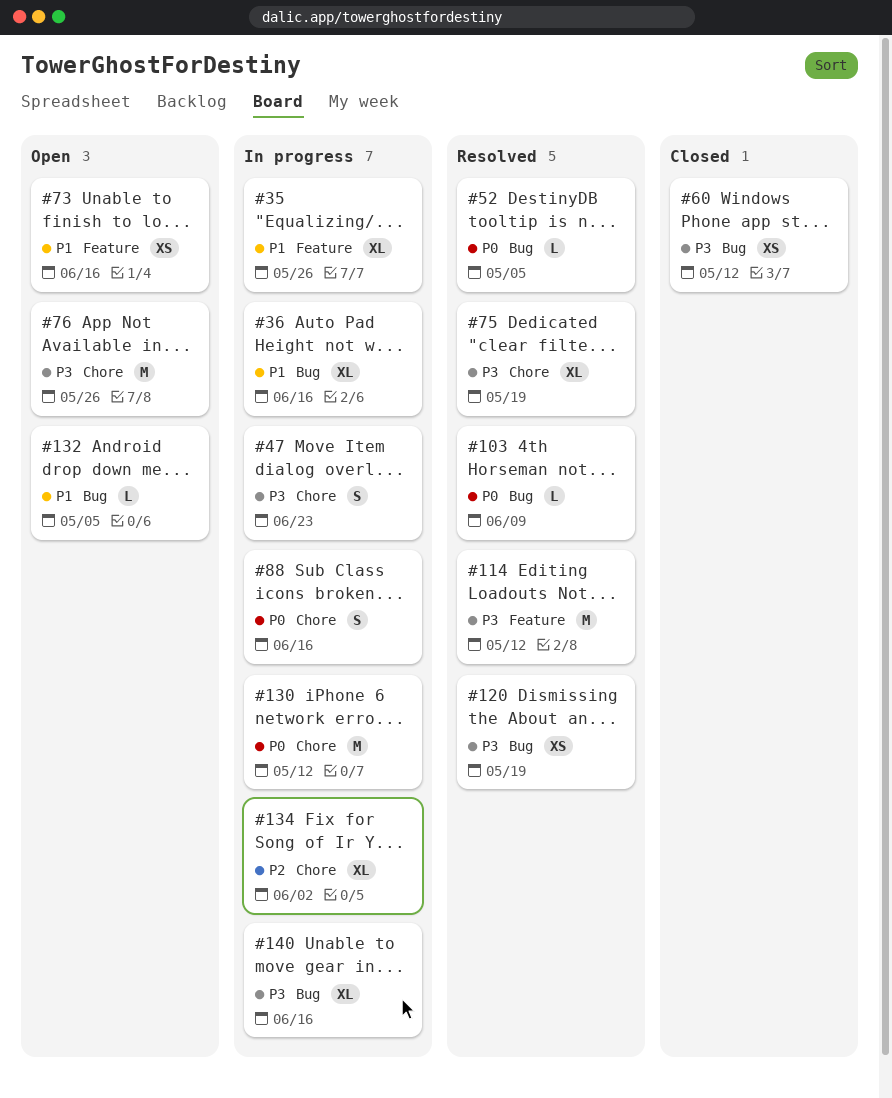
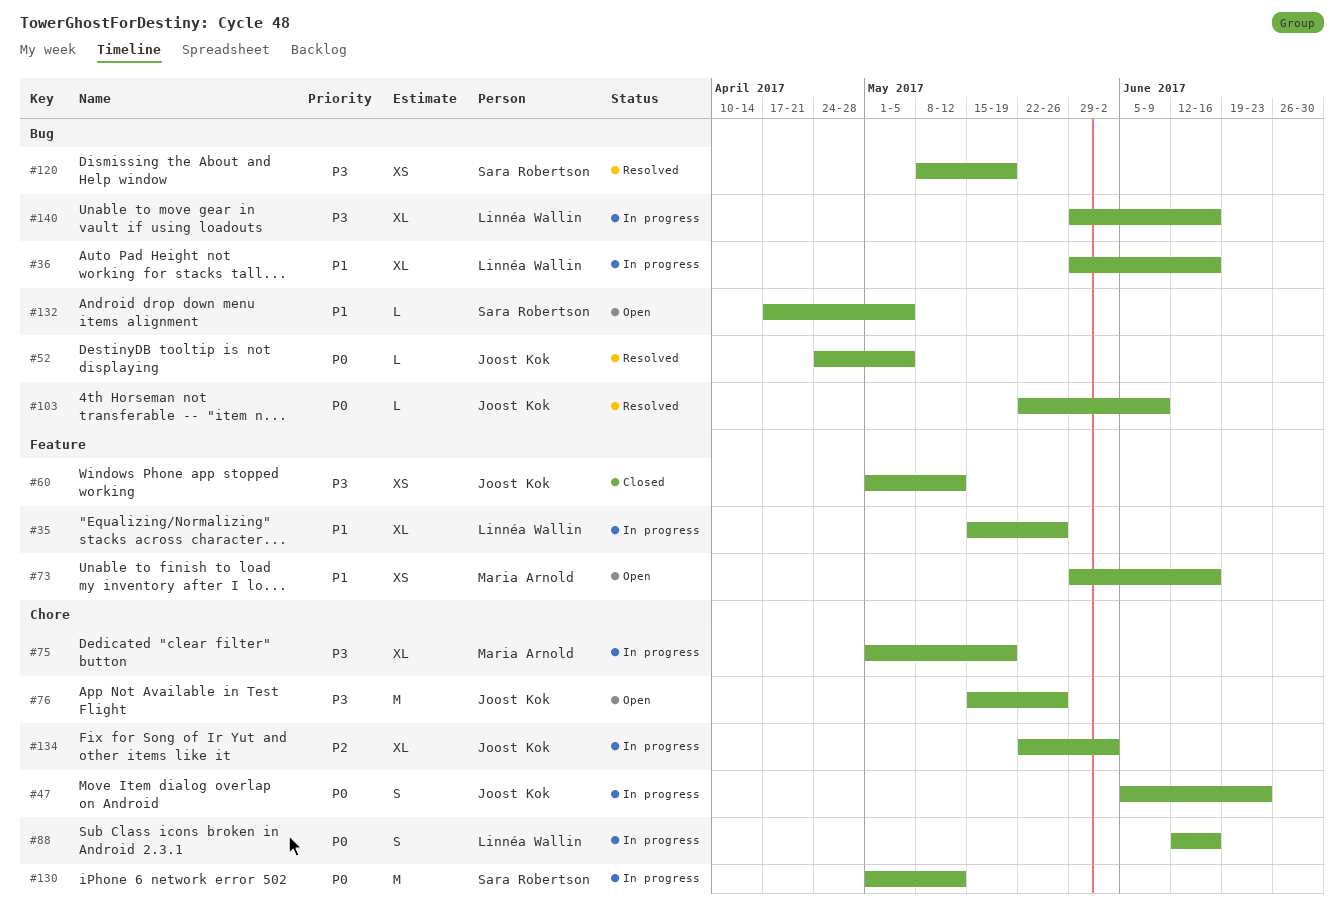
#47, priority: P3 -> P0
#60, label: Bug -> Feature
#75, status: Resolved -> In progress
#114: present -> none

